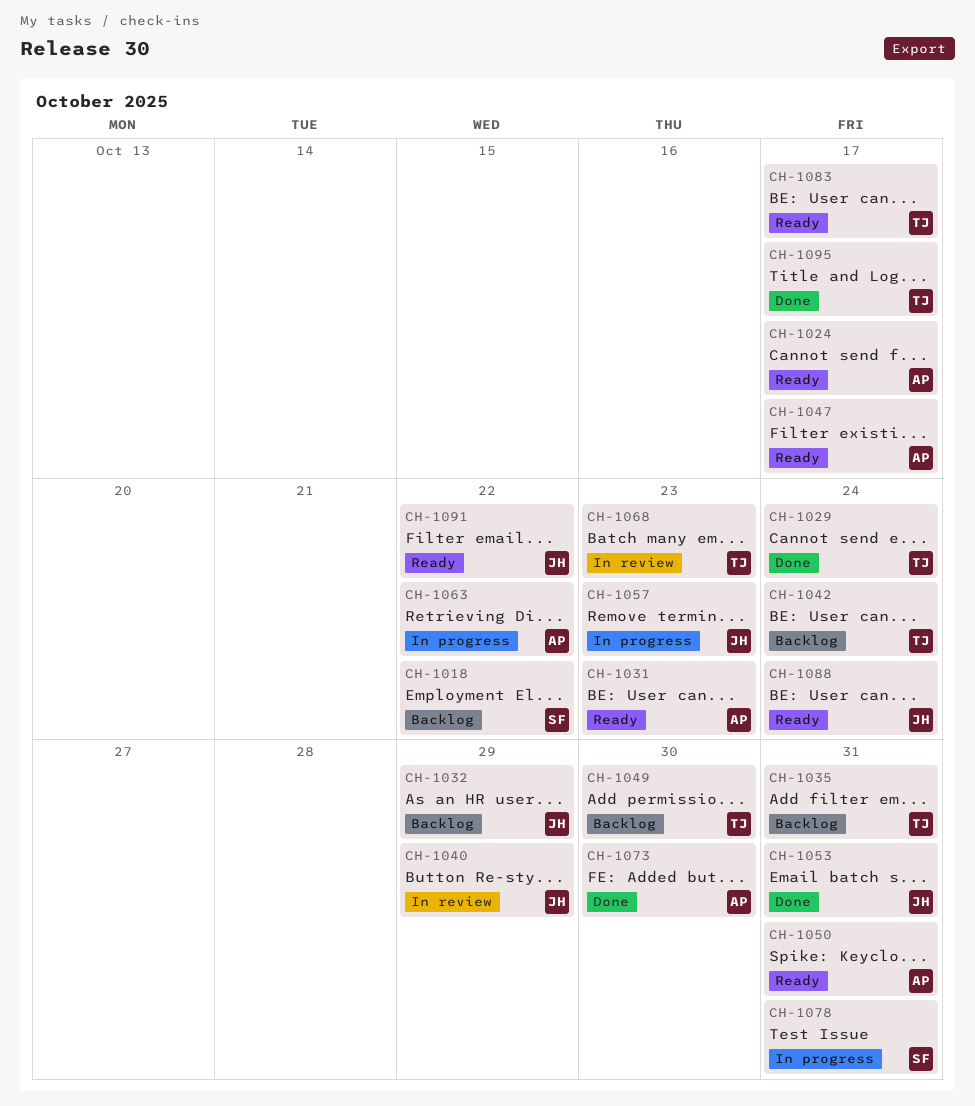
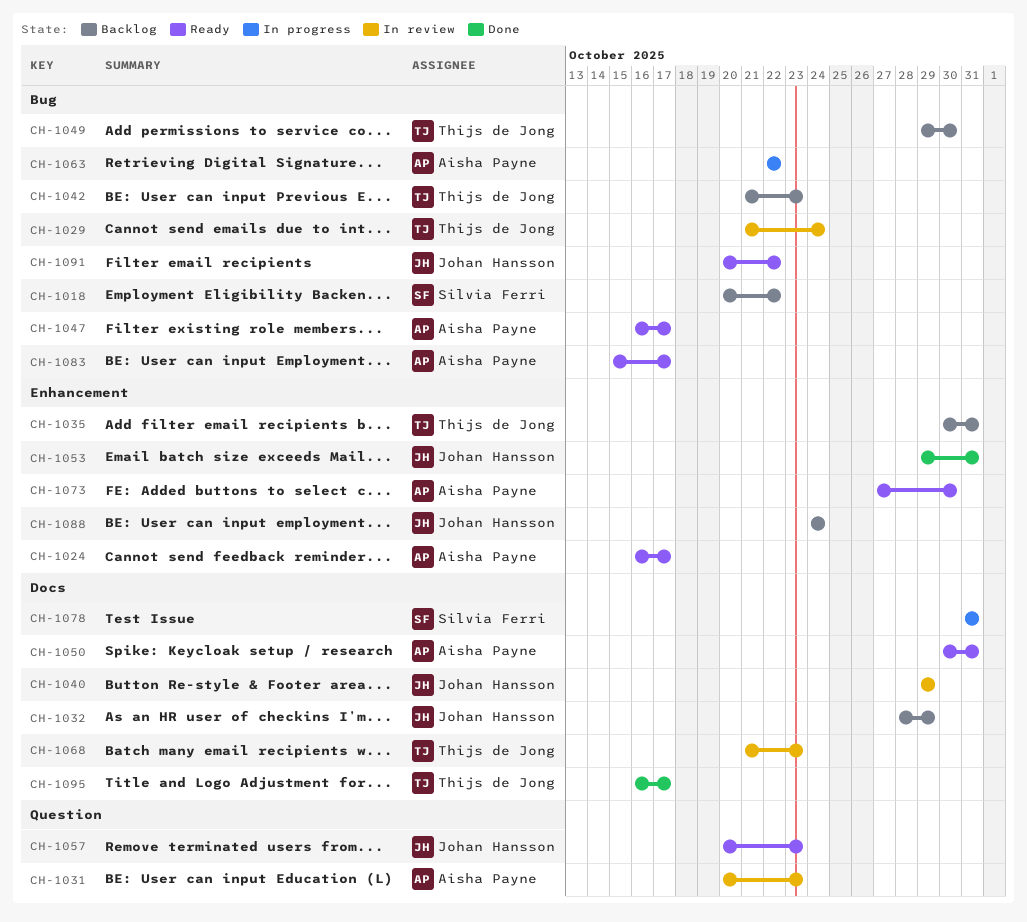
CH-1029, status: Done -> In review
CH-1031, status: Ready -> In review
CH-1042, due: Oct 24 -> Oct 23
CH-1057, status: In progress -> Ready
CH-1073, status: Done -> Ready
CH-1083, owner: Thijs de Jong -> Aisha Payne
CH-1088, status: Ready -> Backlog

